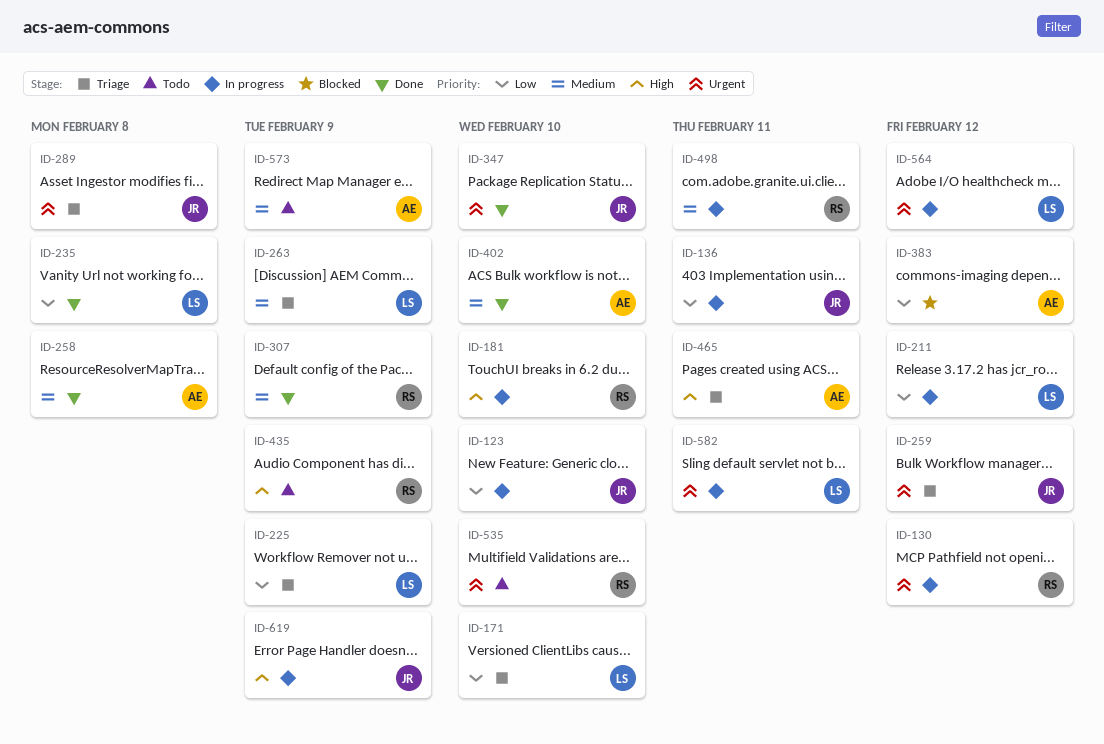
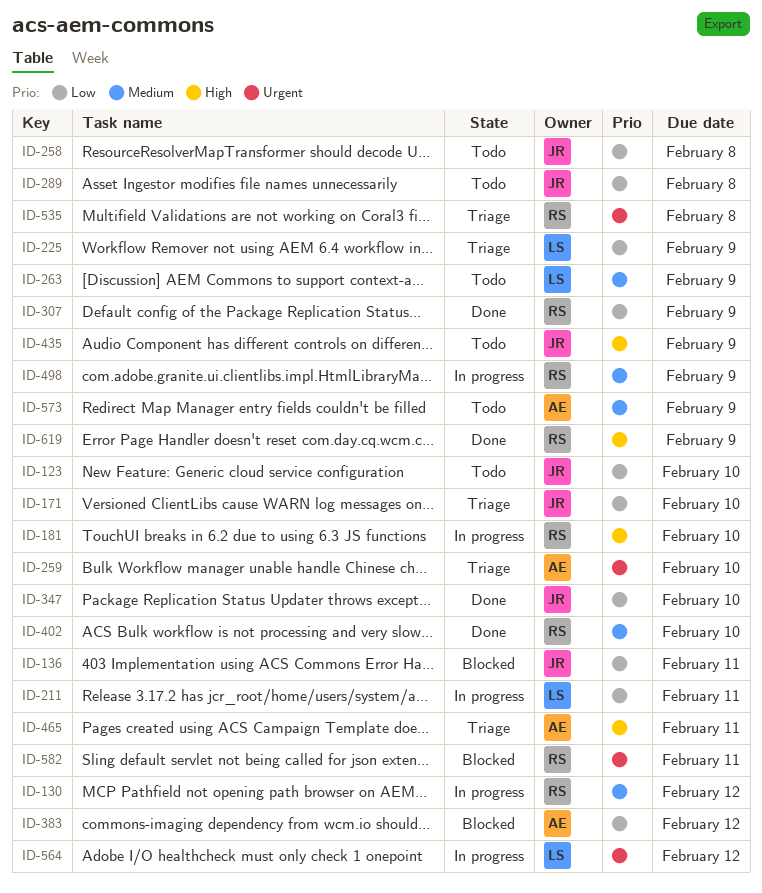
ID-123, status: In progress -> Todo
ID-130, priority: Urgent -> Medium
ID-136, status: In progress -> Blocked
ID-171, owner: LS -> JR
ID-211, due: Feb 12 -> Feb 11
ID-235: present -> none
ID-258, status: Done -> Todo
ID-258, owner: AE -> JR
ID-258, priority: Medium -> Low
ID-259, owner: JR -> AE
ID-259, due: Feb 12 -> Feb 10
ID-263, status: Triage -> Todo
ID-289, status: Triage -> Todo
ID-289, priority: Urgent -> Low
ID-307, priority: Medium -> Low
ID-347, priority: Urgent -> Low
ID-402, owner: AE -> RS
ID-435, owner: RS -> JR
ID-498, due: Feb 11 -> Feb 9
ID-535, status: Todo -> Triage
ID-535, due: Feb 10 -> Feb 8
ID-582, status: In progress -> Blocked
ID-582, owner: LS -> RS
ID-619, status: In progress -> Done
ID-619, owner: JR -> RS

